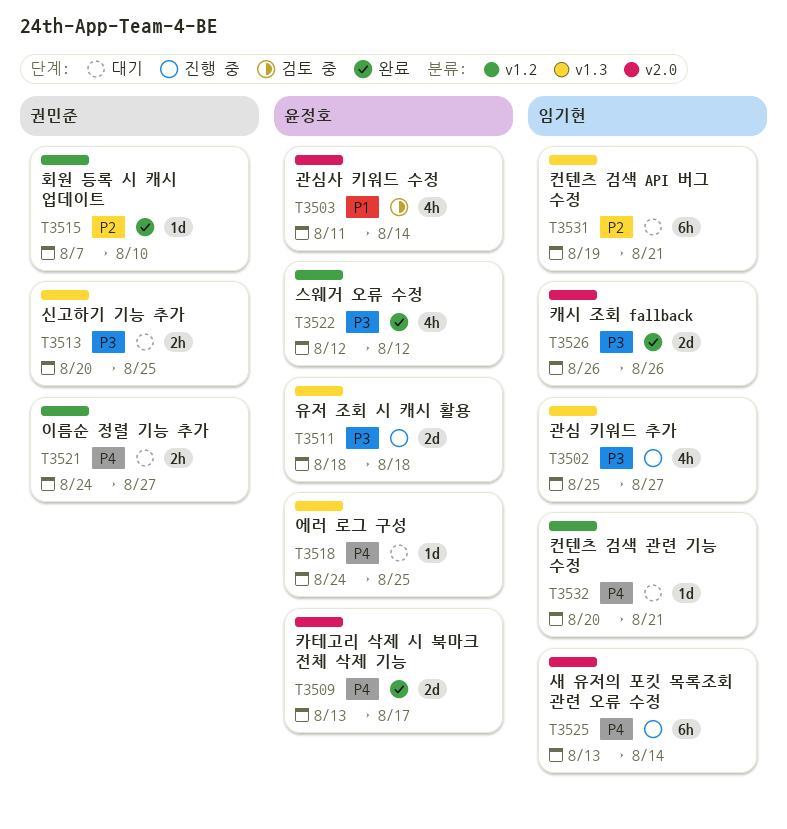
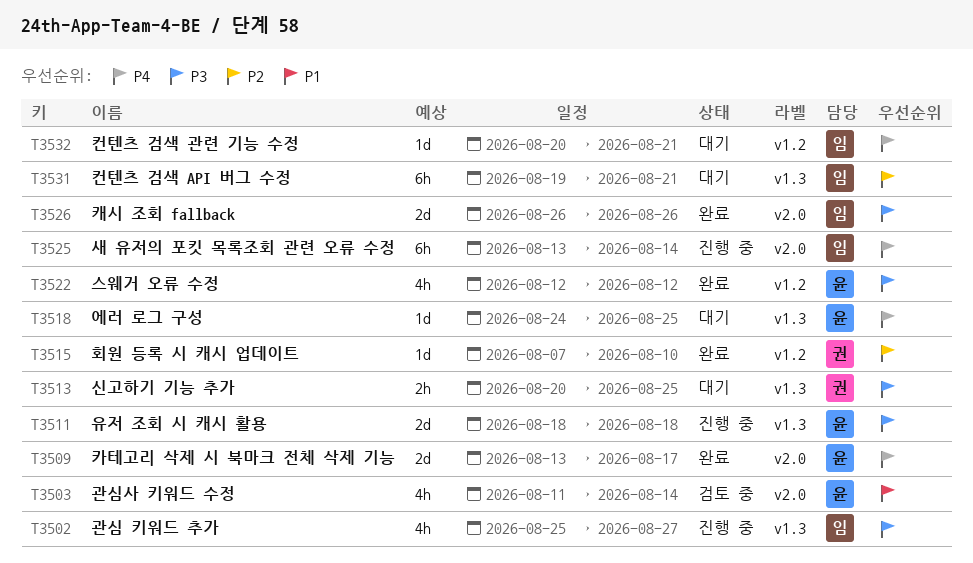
T3521: present -> none

